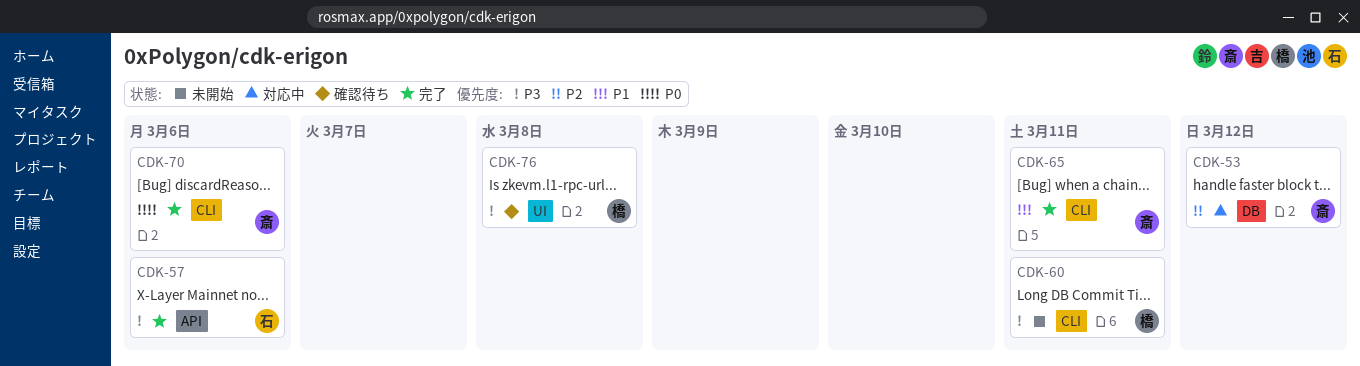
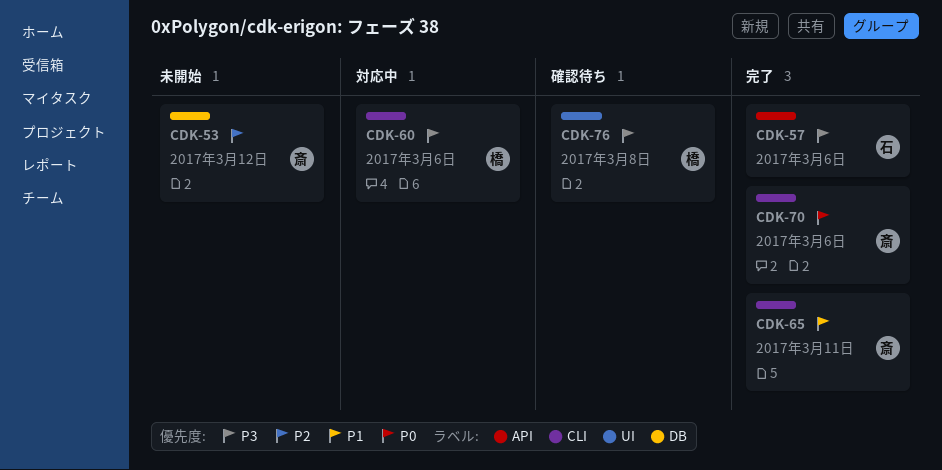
CDK-53, status: 対応中 -> 未開始
CDK-60, status: 未開始 -> 対応中
CDK-60, due: Mar 11 -> Mar 6

